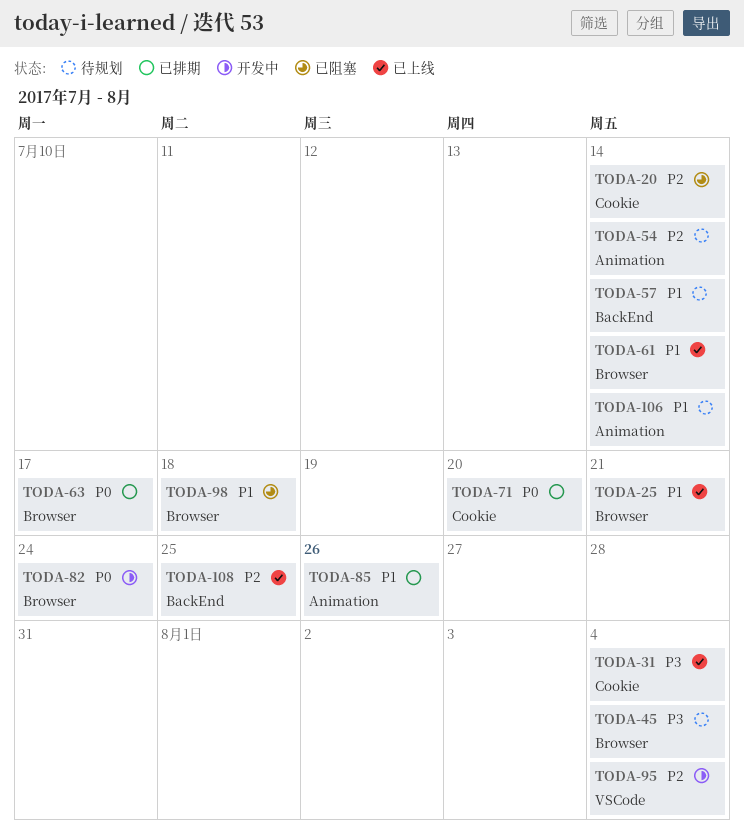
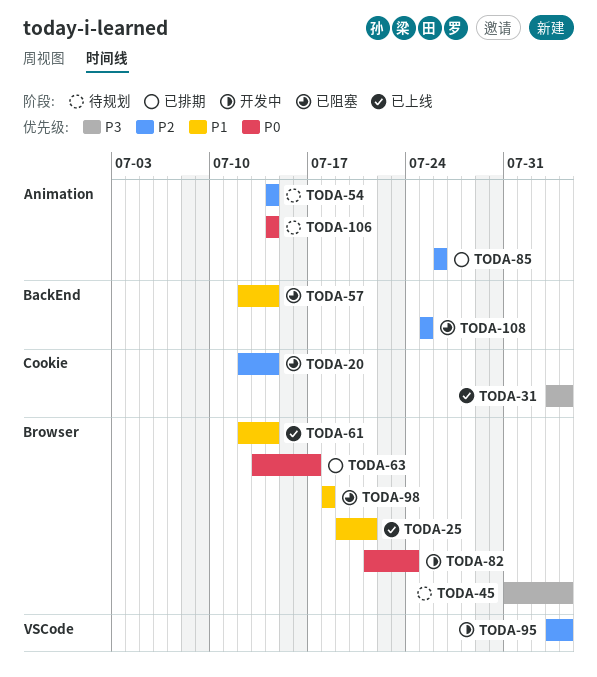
TODA-57, status: 待规划 -> 已阻塞
TODA-71: present -> none
TODA-85, priority: P1 -> P2
TODA-106, priority: P1 -> P0
TODA-108, status: 已上线 -> 已阻塞

